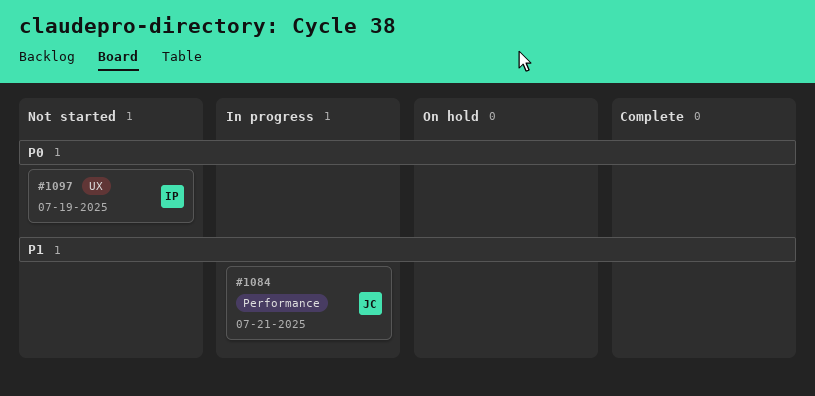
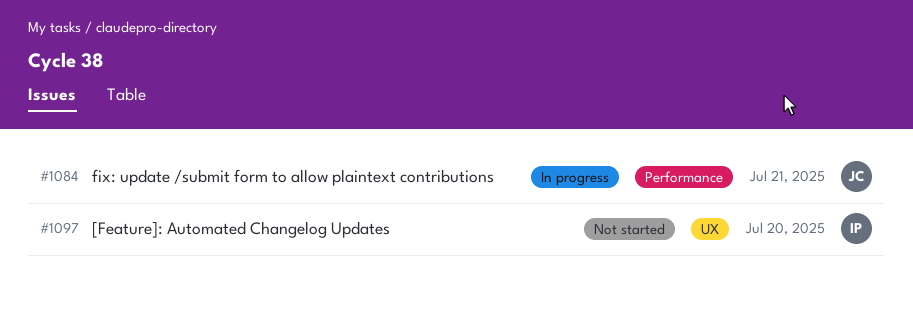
#1097, due: Jul 19 -> Jul 20

